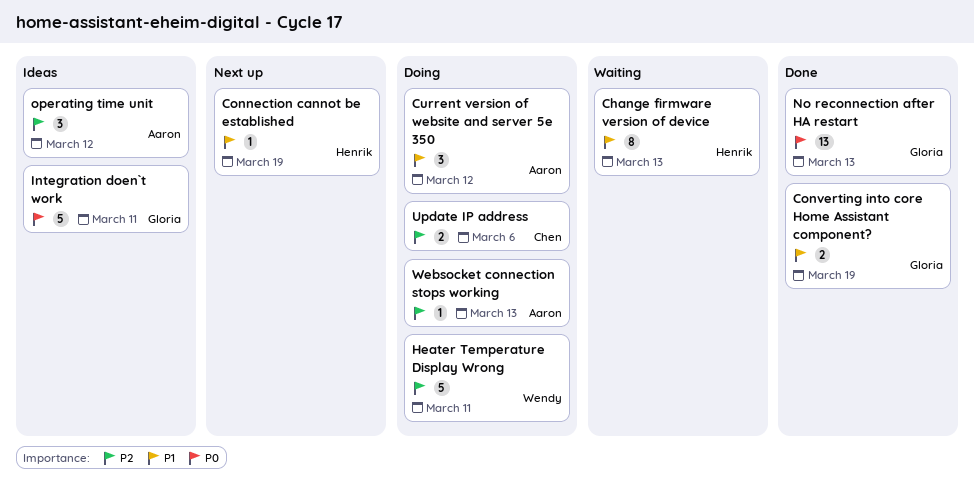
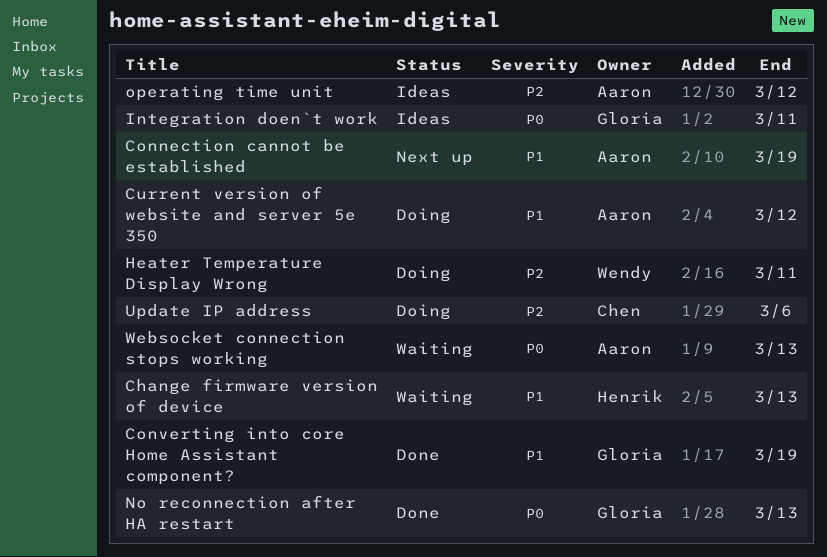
Connection cannot be established, owner: Henrik -> Aaron
Websocket connection stops working, status: Doing -> Waiting
Websocket connection stops working, priority: P2 -> P0

